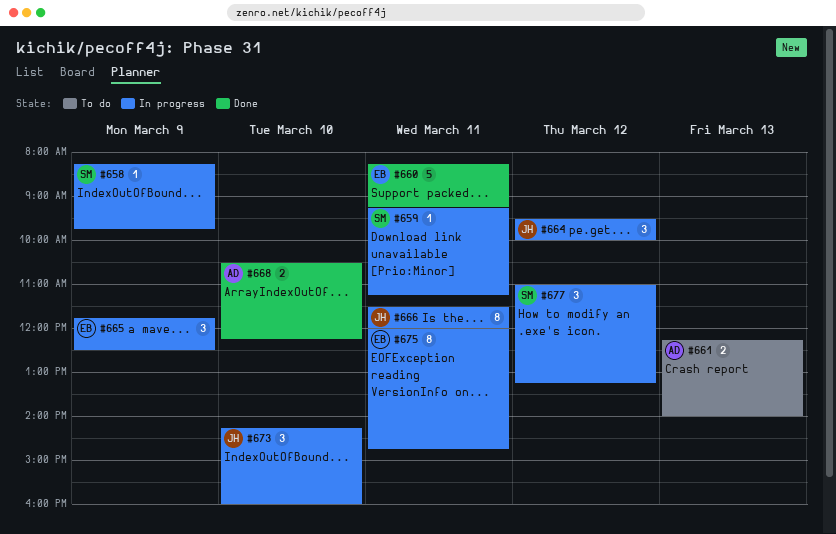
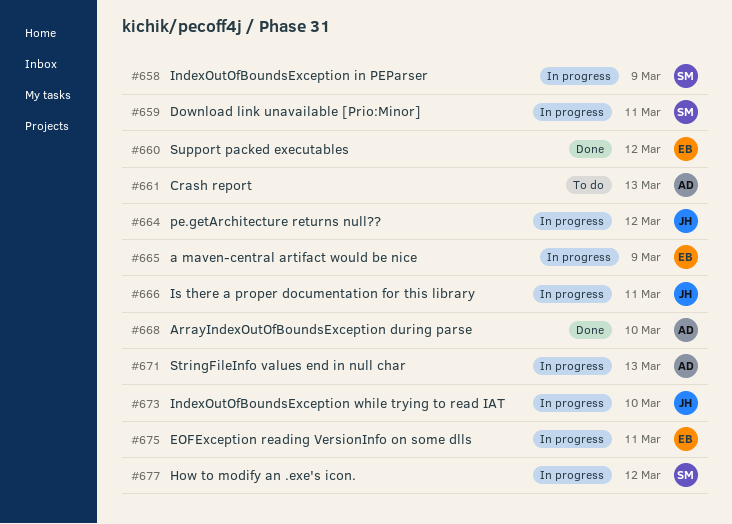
#660, day: Mar 11 -> Mar 12
#671: none -> present

